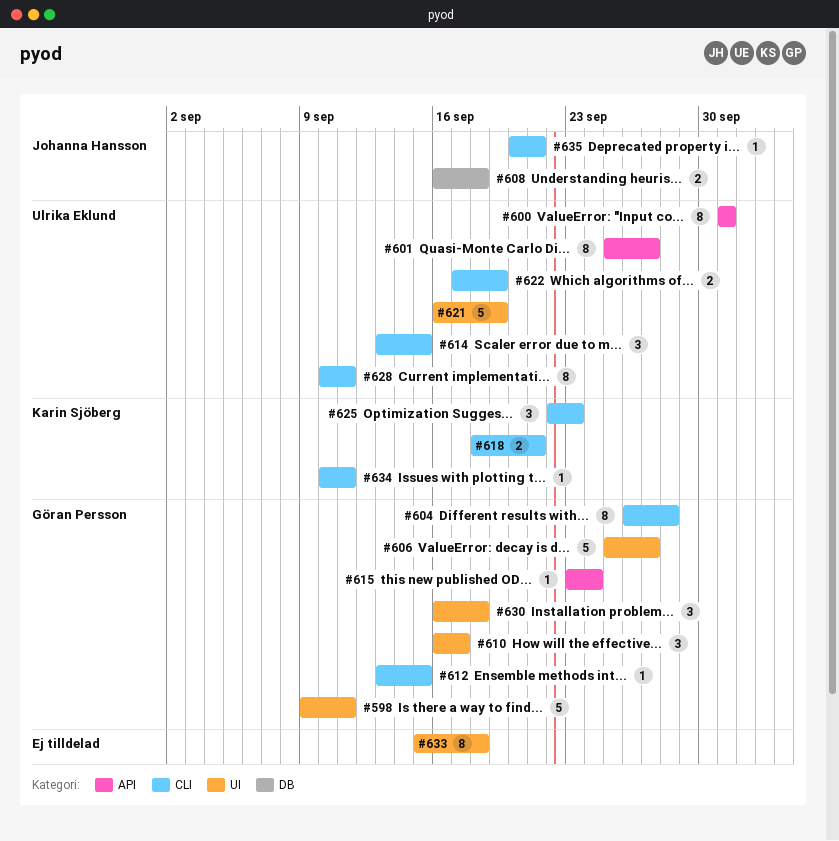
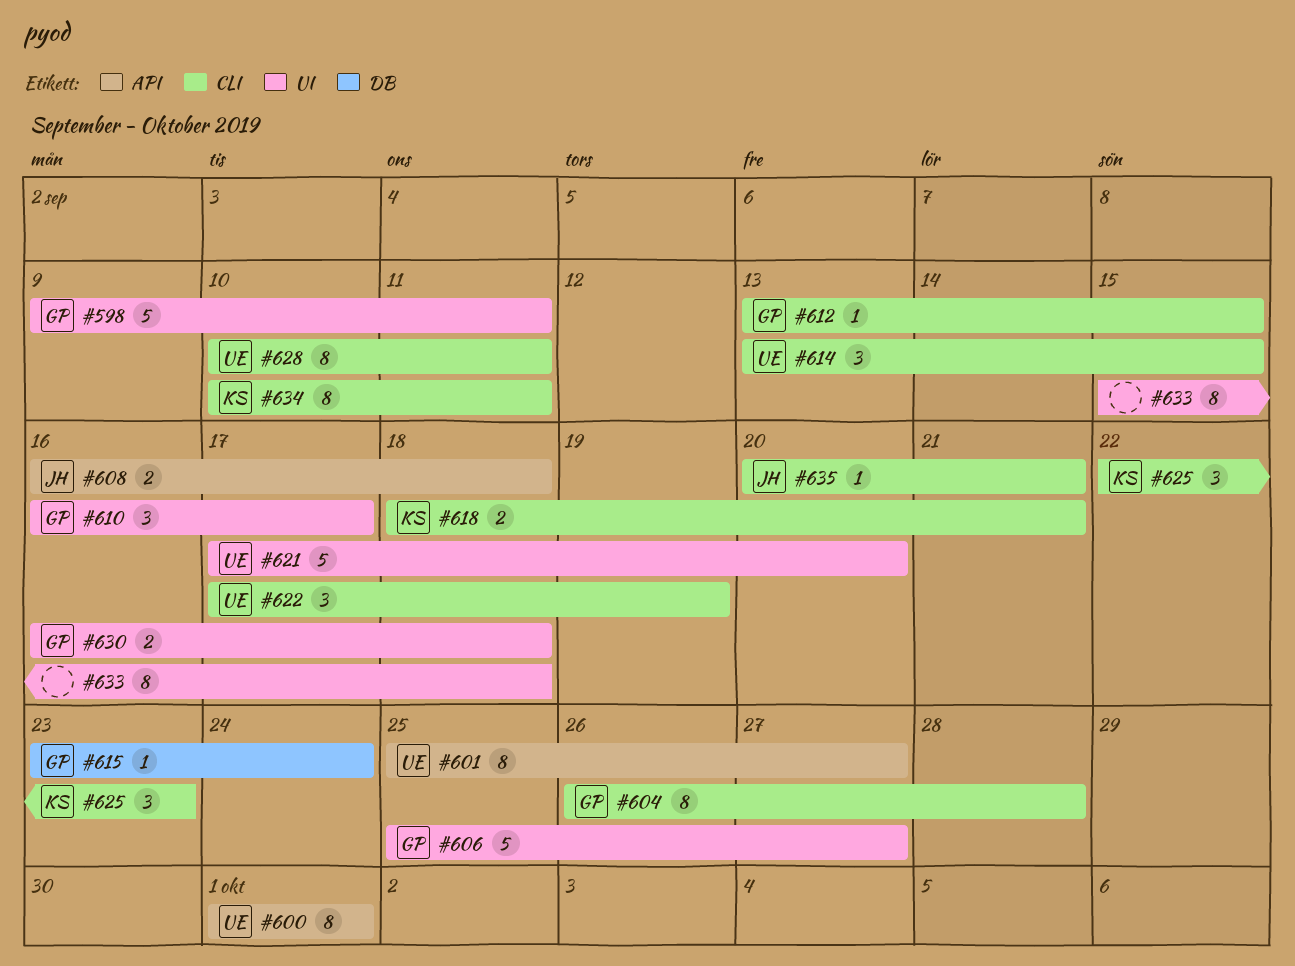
#608, label: DB -> API
#615, label: API -> DB
#621, start: Sep 16 -> Sep 17
#621, due: Sep 19 -> Sep 20
#622, estimate: 2 -> 3
#630, estimate: 3 -> 2
#634, estimate: 1 -> 8

